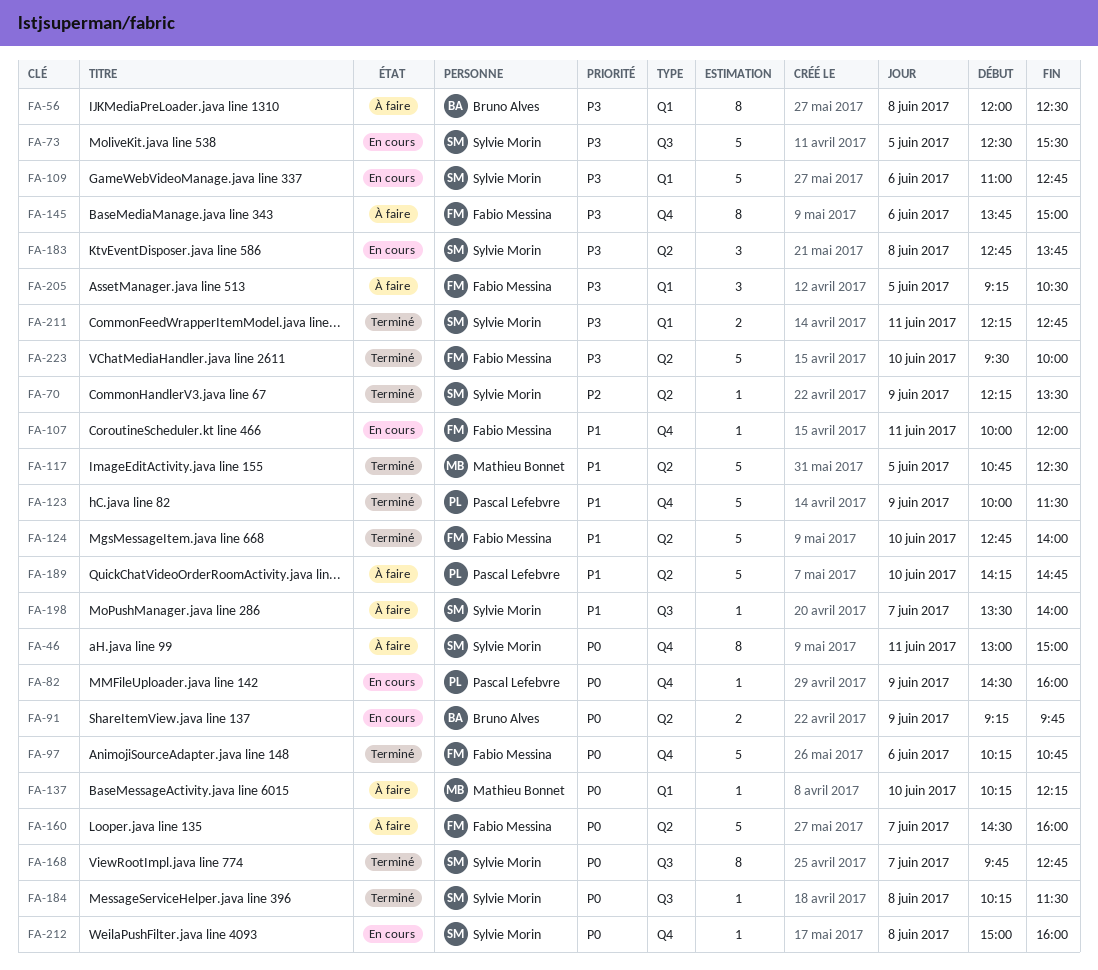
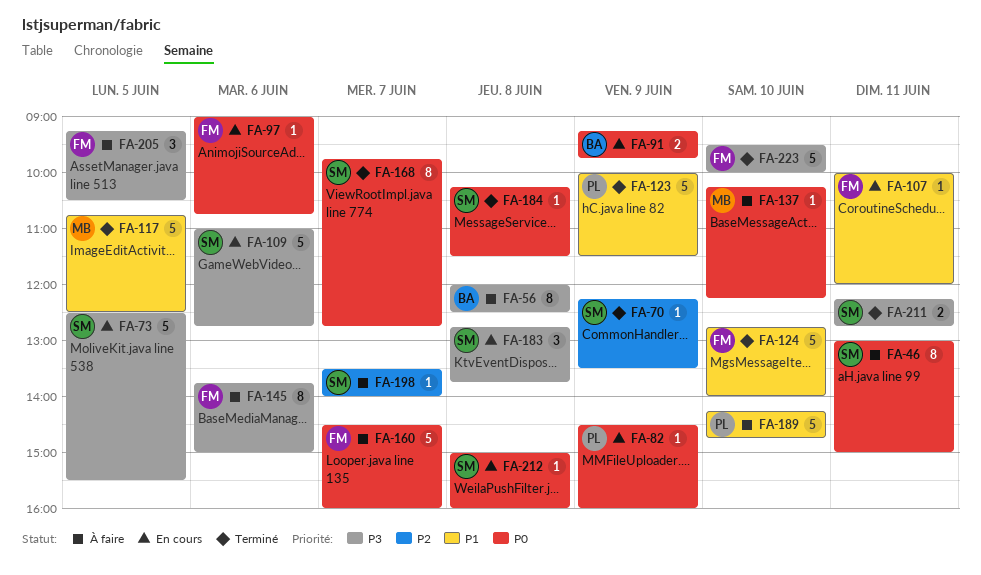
FA-97, status: Terminé -> En cours
FA-97, estimate: 5 -> 1
FA-97, begins: 10:15 -> 09:00
FA-198, priority: P1 -> P2

